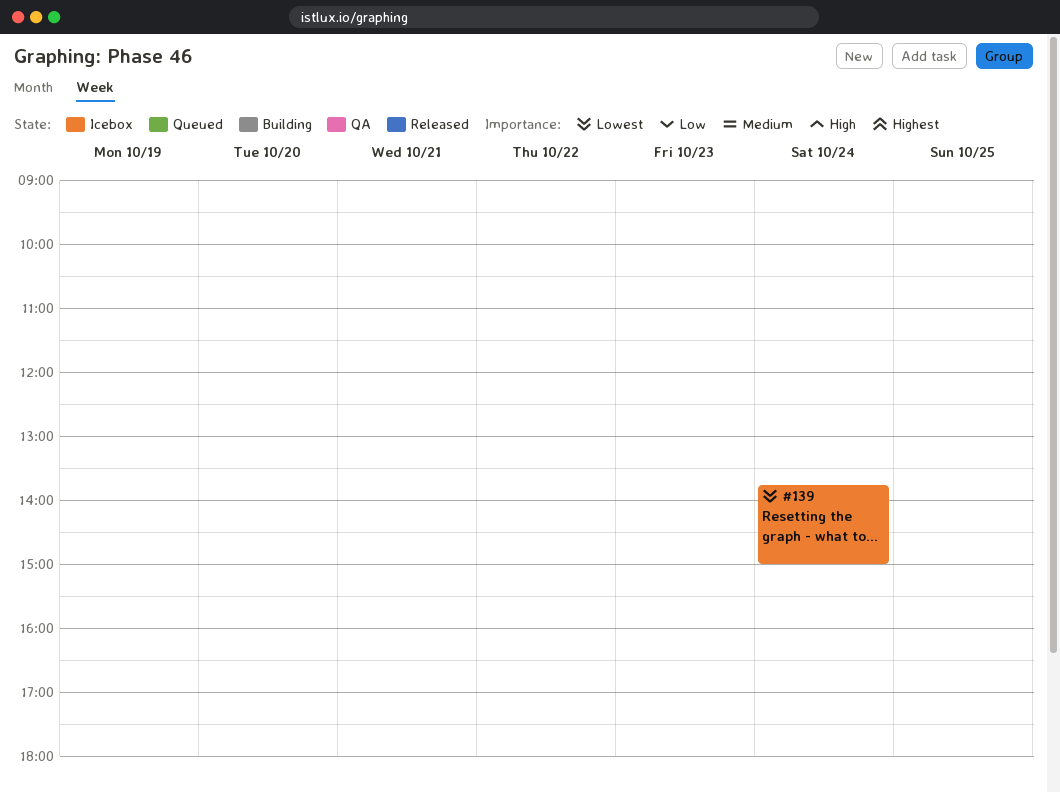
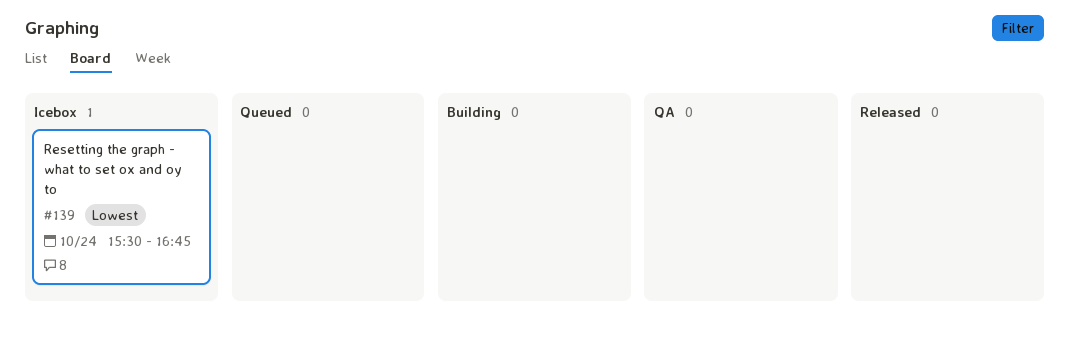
#139, begins: 13:45 -> 15:30
#139, ends: 15:00 -> 16:45

